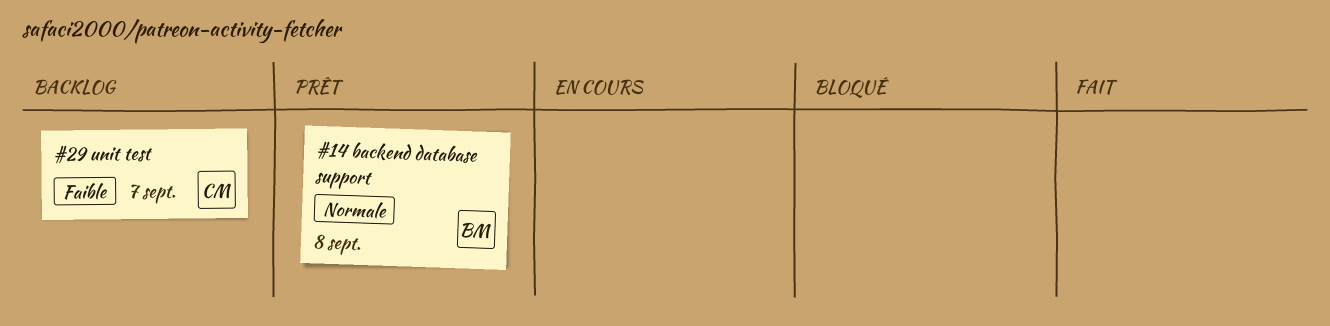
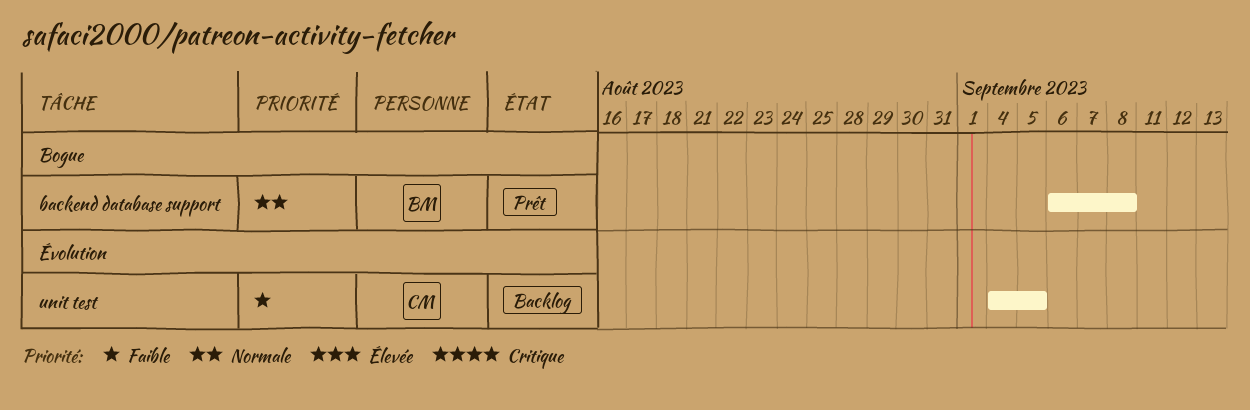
unit test, due: Sep 7 -> Sep 5

